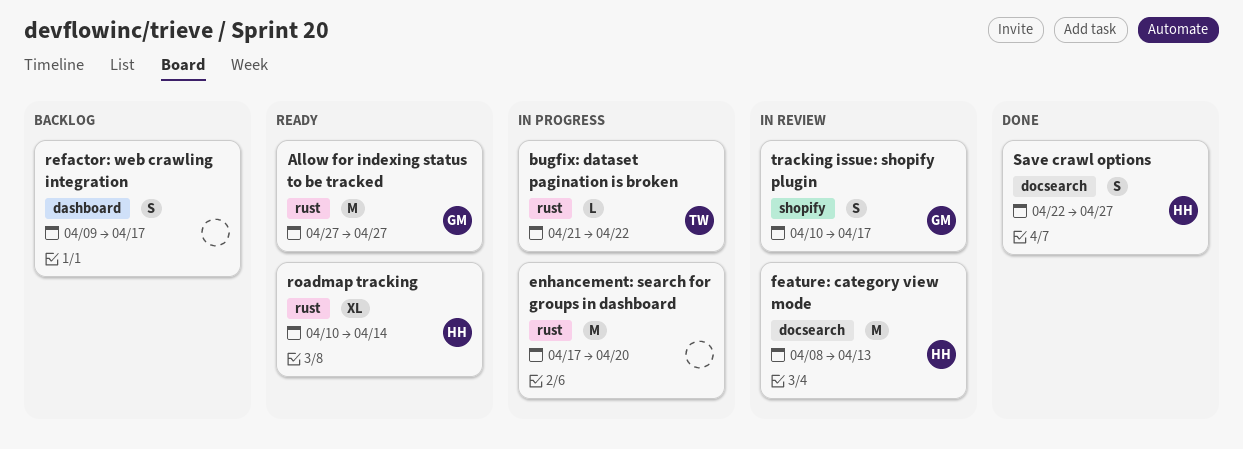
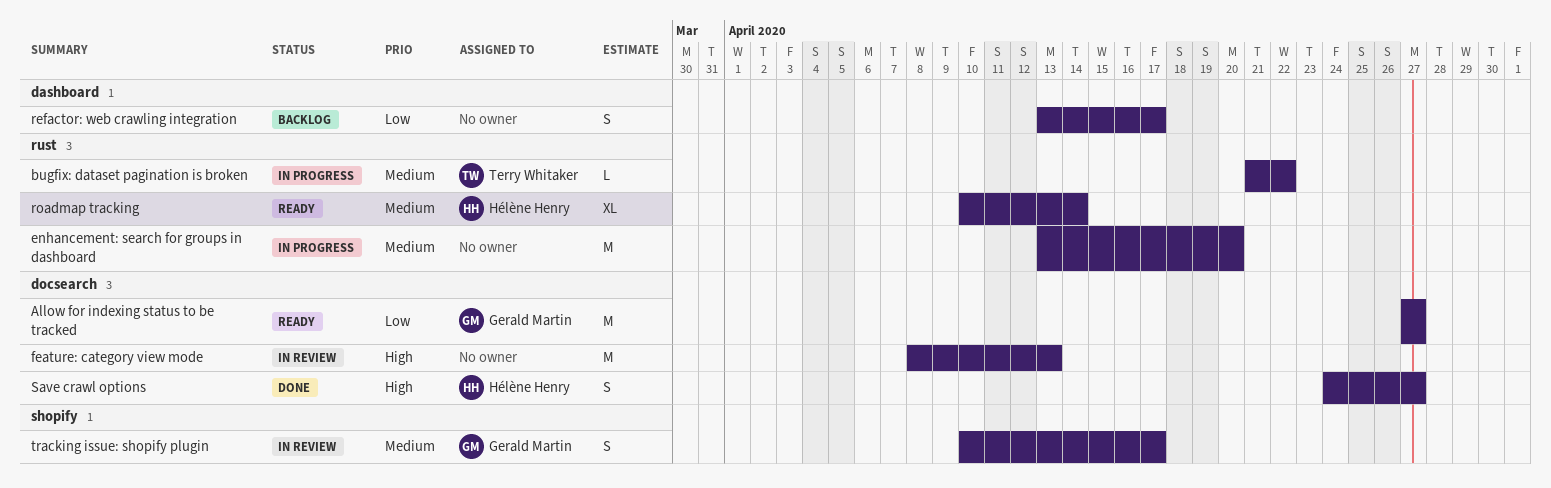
Allow for indexing status to be tracked, label: rust -> docsearch
enhancement: search for groups in dashboard, start: Apr 17 -> Apr 13
feature: category view mode, owner: Hélène Henry -> none
refactor: web crawling integration, start: Apr 9 -> Apr 13
Save crawl options, start: Apr 22 -> Apr 24

